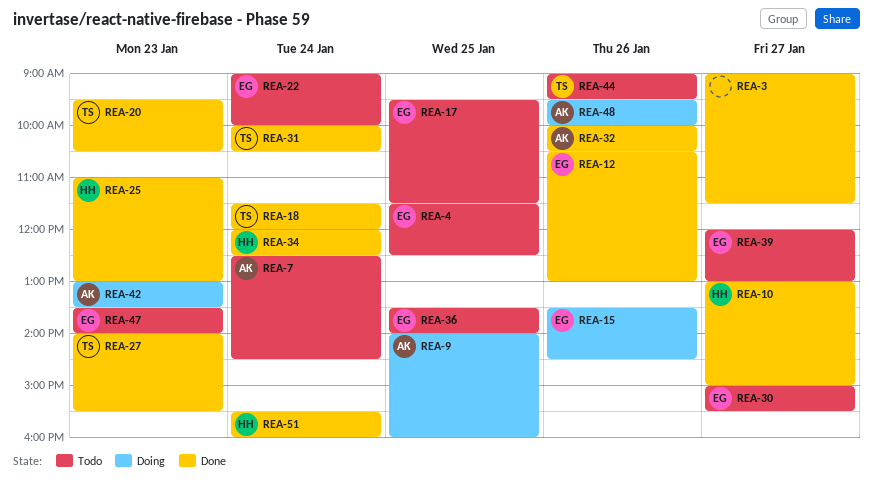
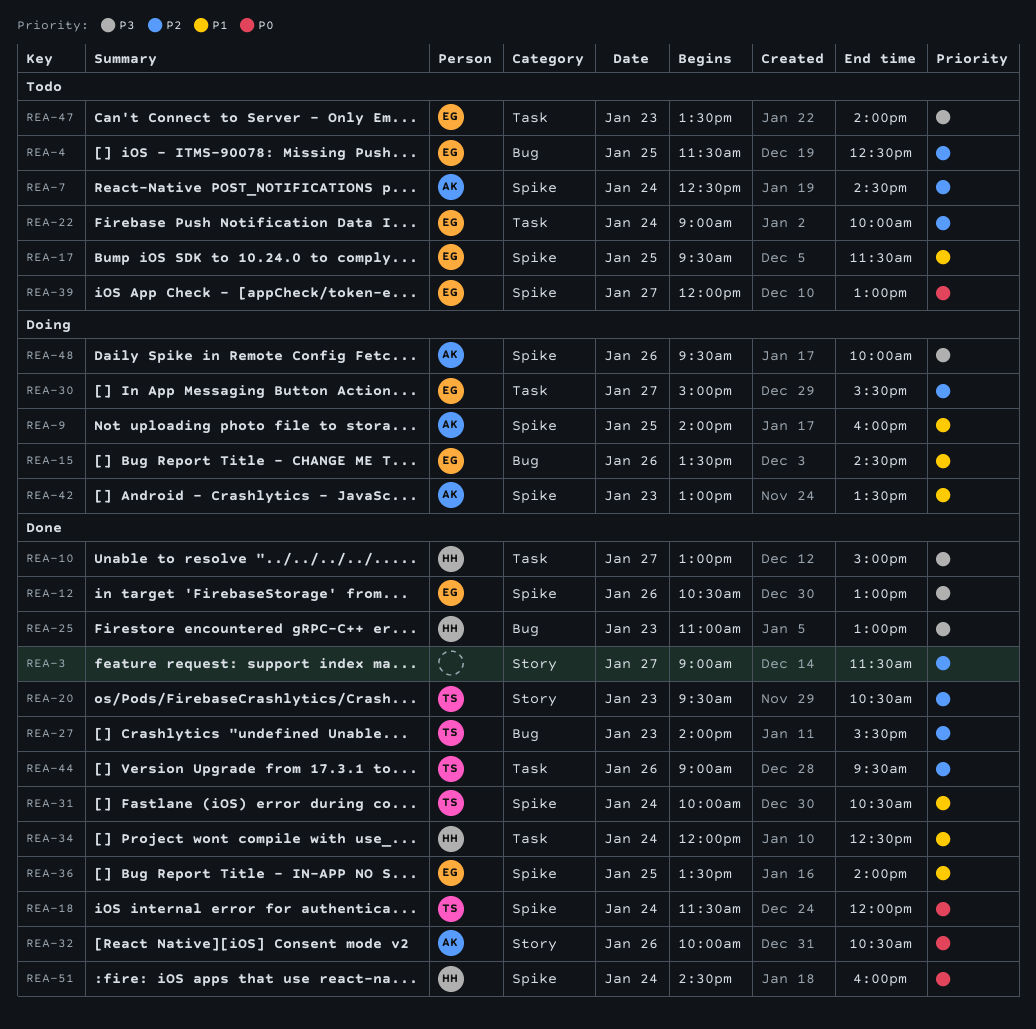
REA-30, status: Todo -> Doing
REA-36, status: Todo -> Done
REA-44, status: Todo -> Done
REA-51, begins: 15:30 -> 14:30

